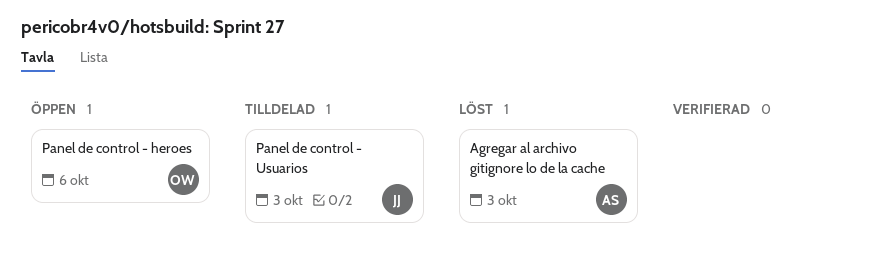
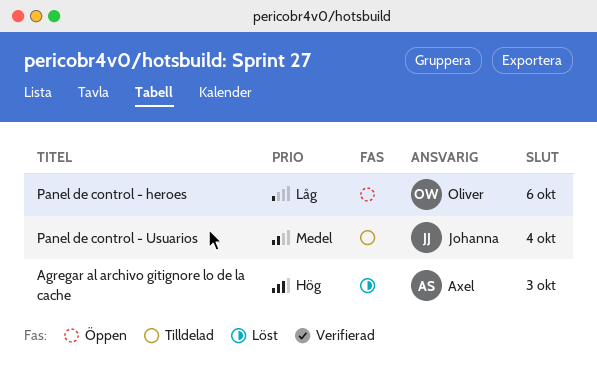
Panel de control - Usuarios, due: Oct 3 -> Oct 4

